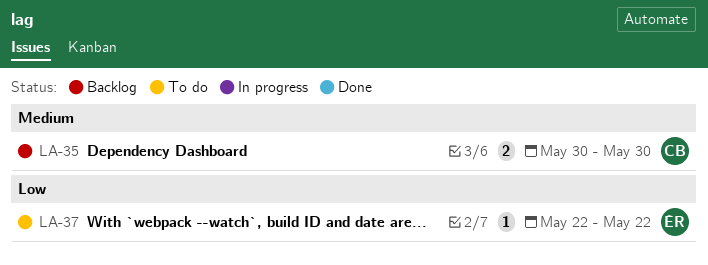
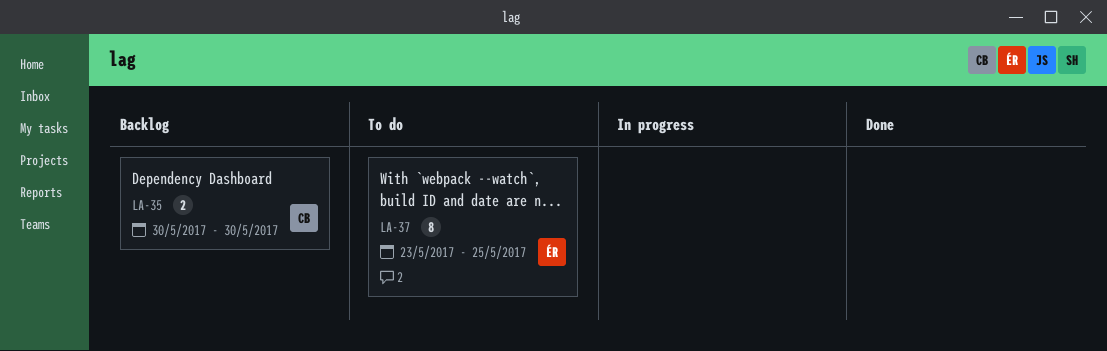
LA-37, estimate: 1 -> 8
LA-37, start: May 22 -> May 23
LA-37, due: May 22 -> May 25

